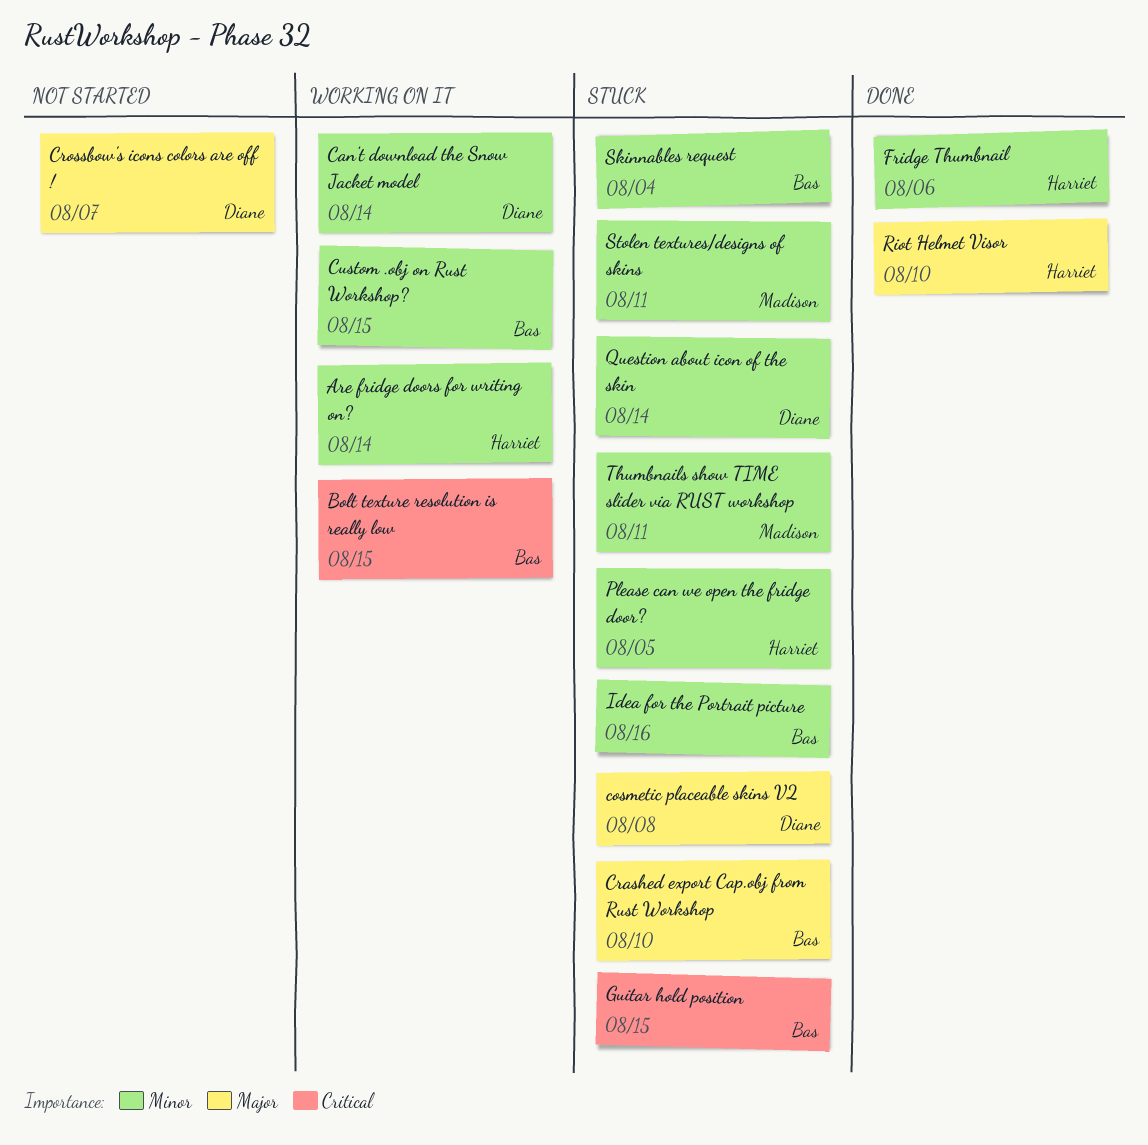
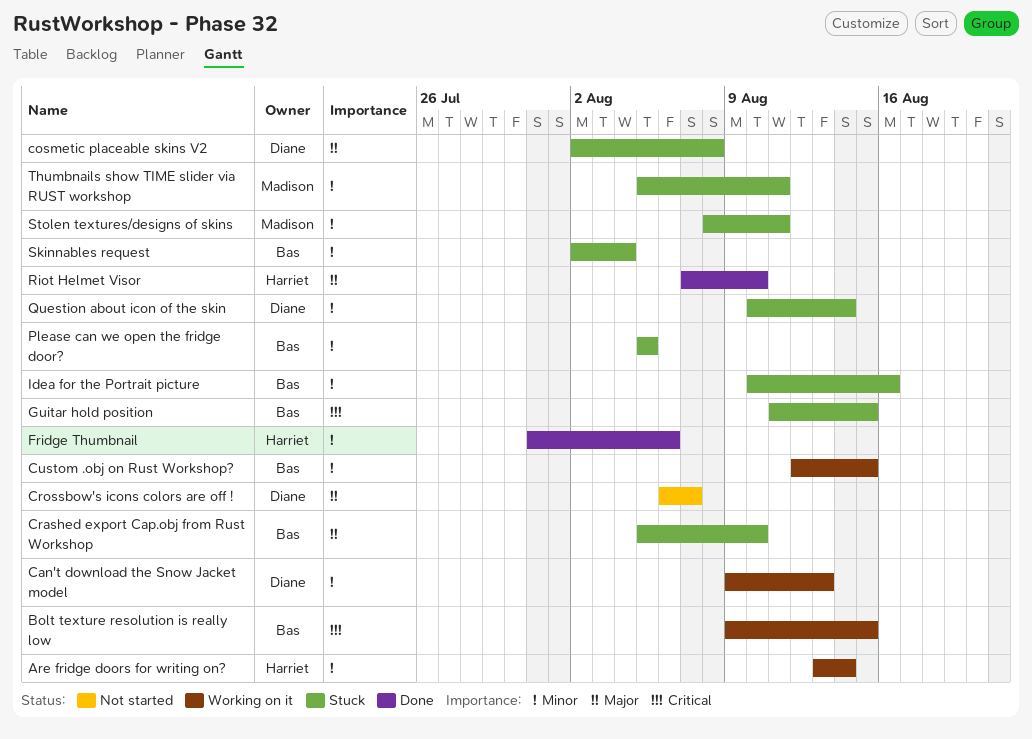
Can't download the Snow Jacket model, due: Aug 14 -> Aug 13
Please can we open the fridge door?, owner: Harriet -> Bas

